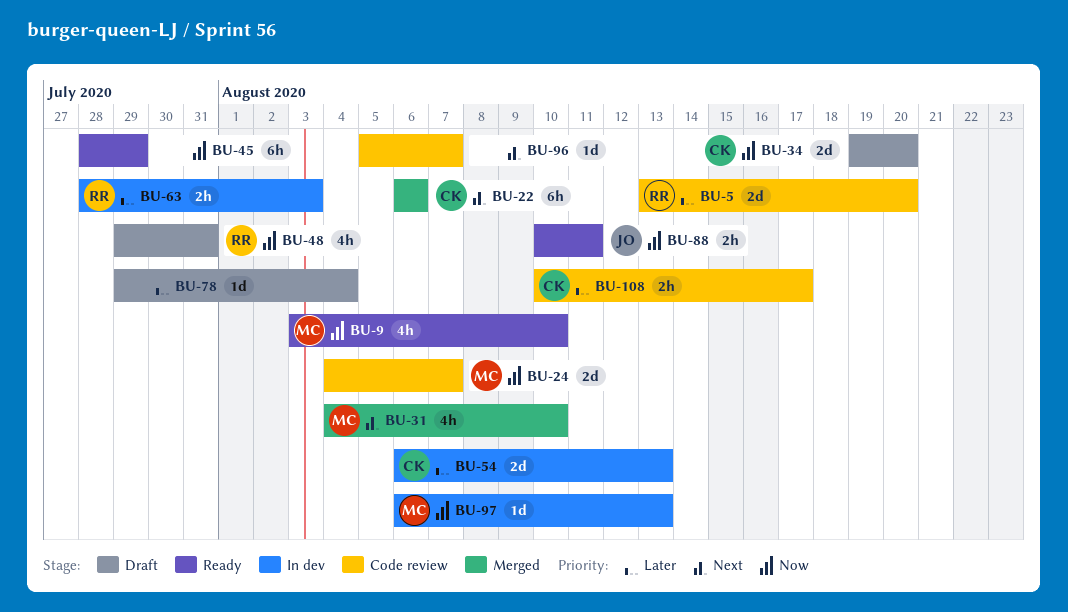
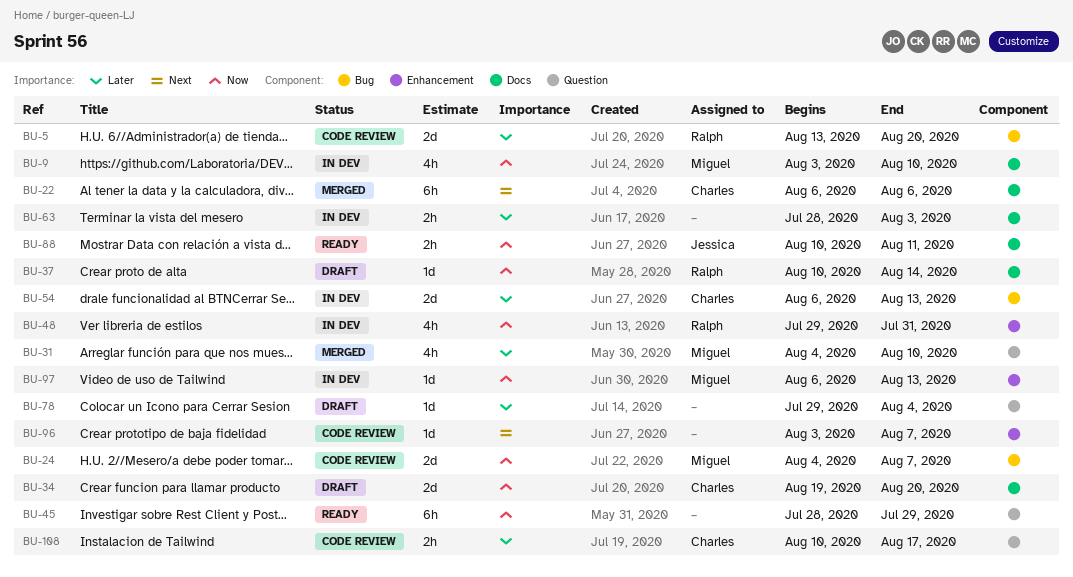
BU-9, status: Ready -> In dev
BU-31, priority: Next -> Later
BU-37: none -> present
BU-48, status: Draft -> In dev
BU-63, owner: Ralph -> none
BU-96, start: Aug 5 -> Aug 3

